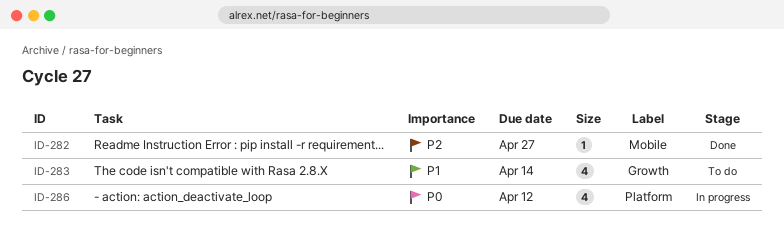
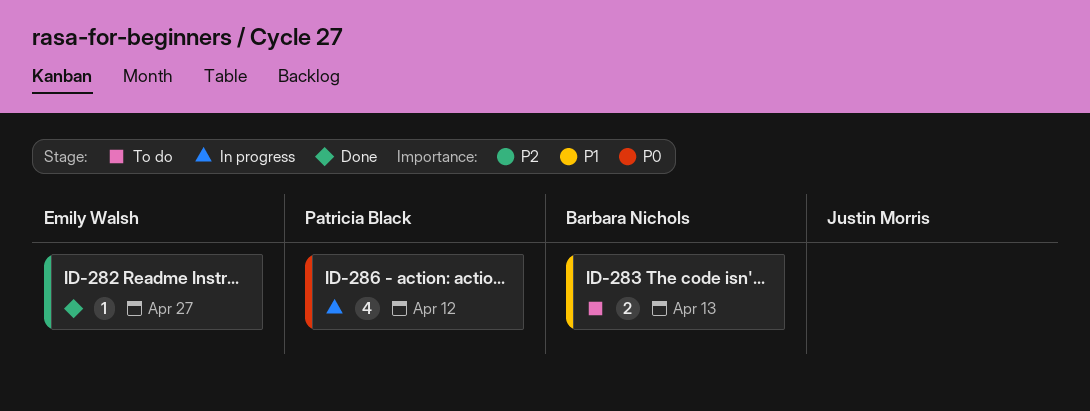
ID-283, estimate: 4 -> 2
ID-283, due: Apr 14 -> Apr 13

